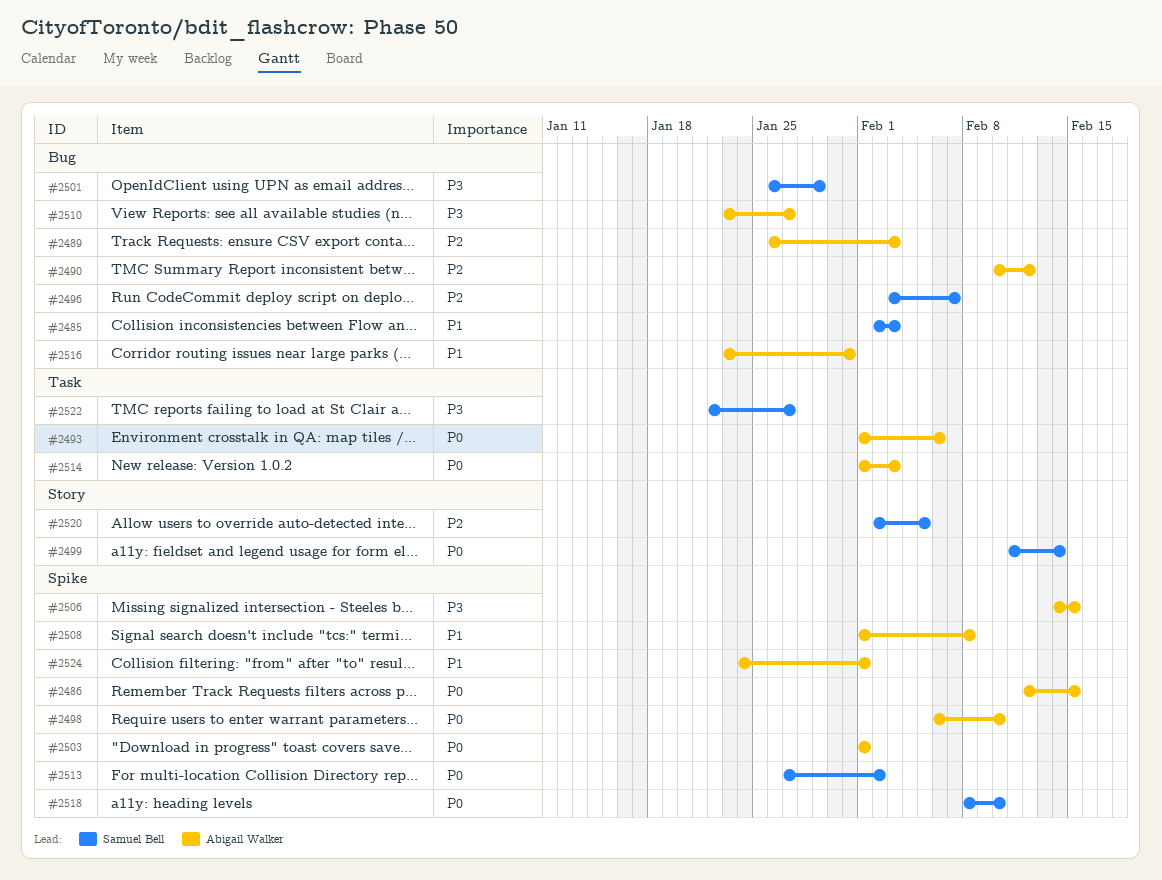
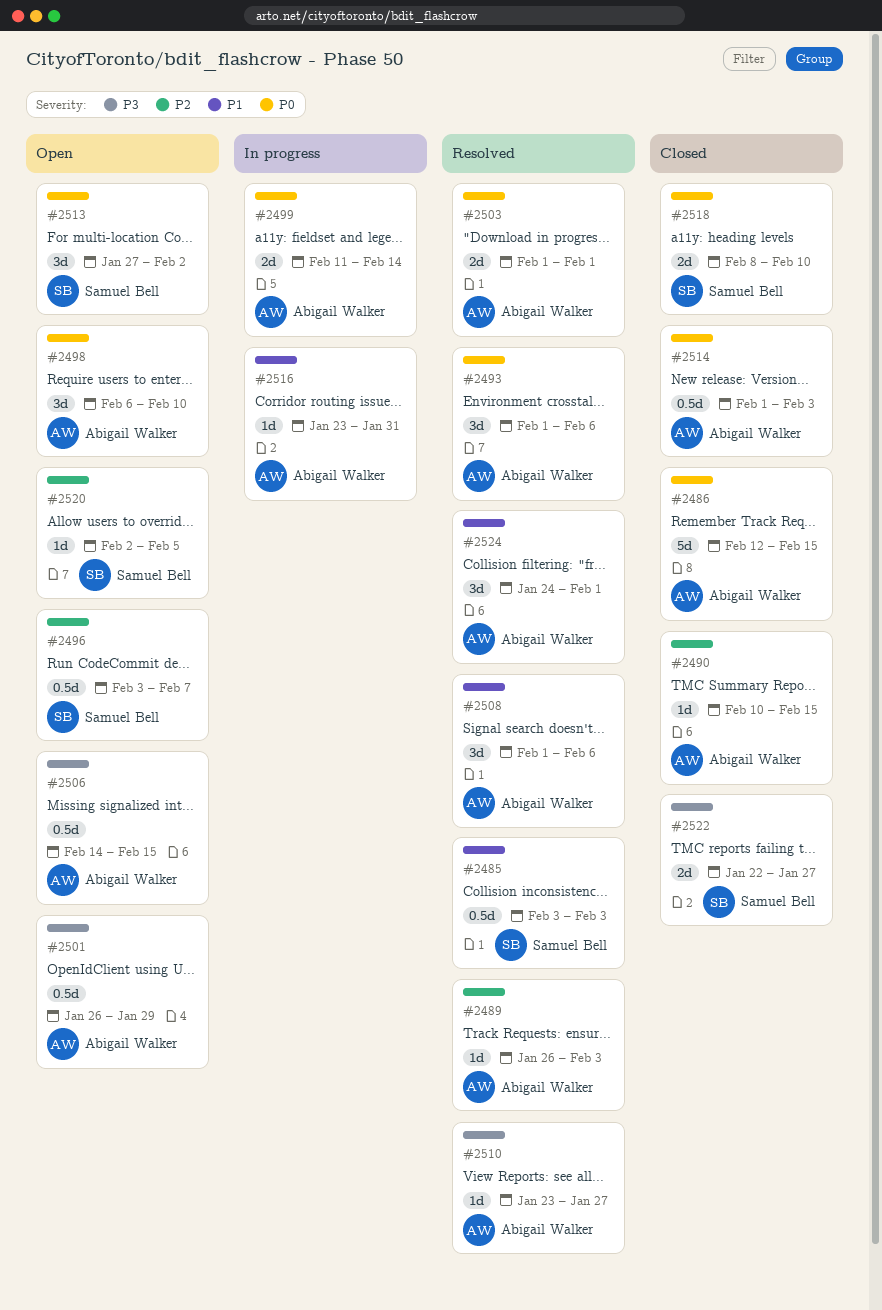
#2485, start: Feb 2 -> Feb 3
#2490, due: Feb 12 -> Feb 15
#2499, owner: Samuel Bell -> Abigail Walker
#2501, owner: Samuel Bell -> Abigail Walker
#2508, due: Feb 8 -> Feb 6

